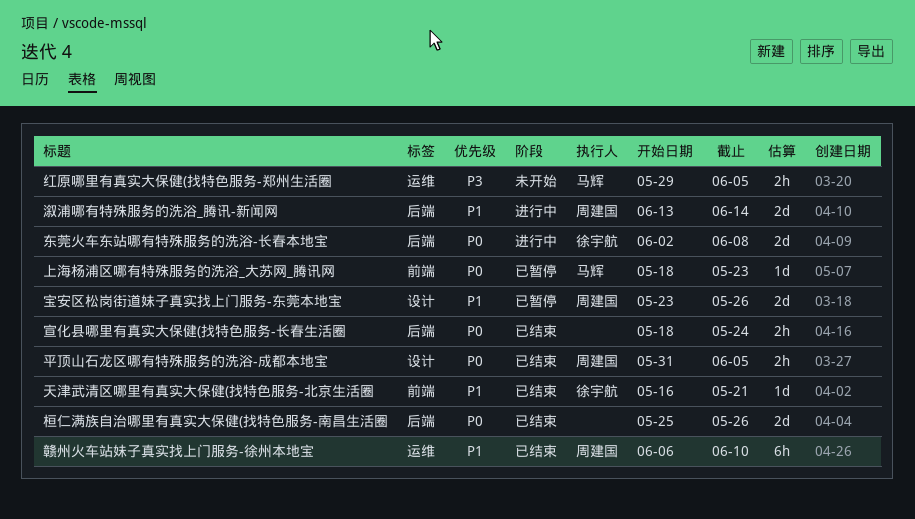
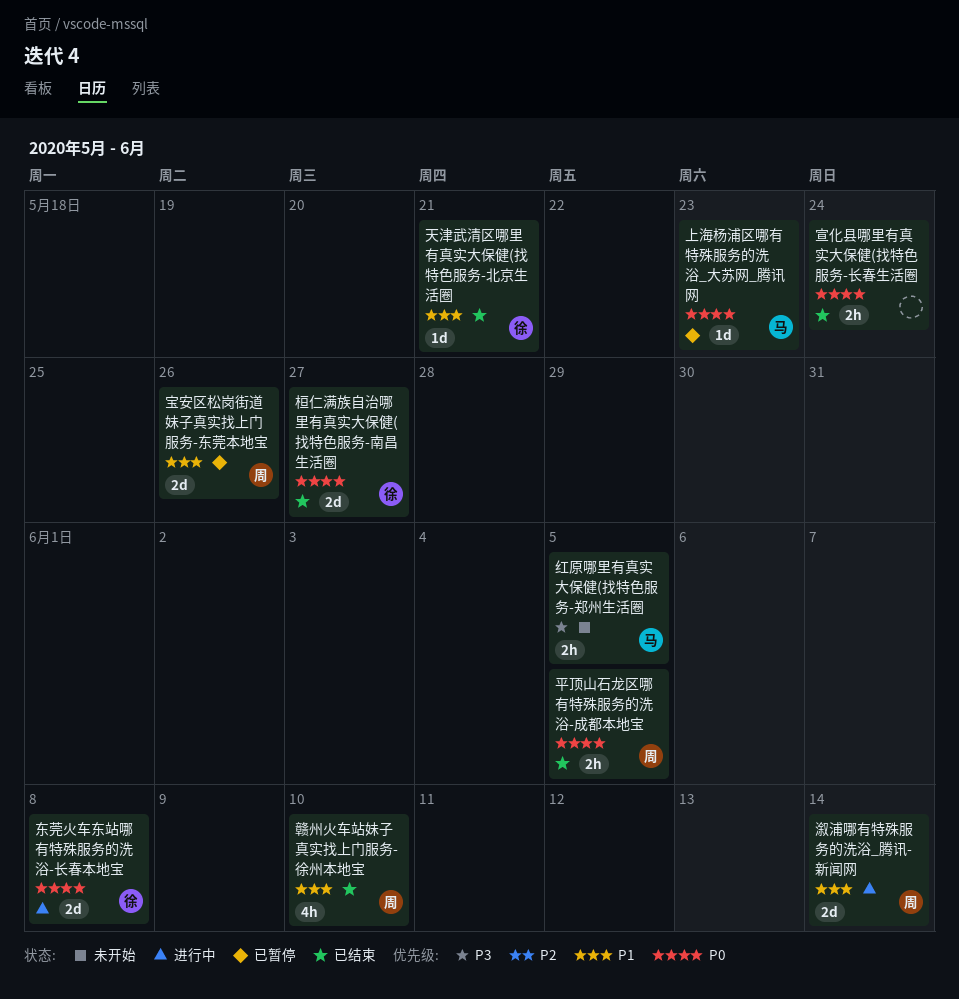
桓仁满族自治哪里有真实大保健(找特色服务-南昌生活圈, owner: none -> 徐宇航
桓仁满族自治哪里有真实大保健(找特色服务-南昌生活圈, due: May 26 -> May 27
赣州火车站妹子真实找上门服务-徐州本地宝, estimate: 6h -> 4h

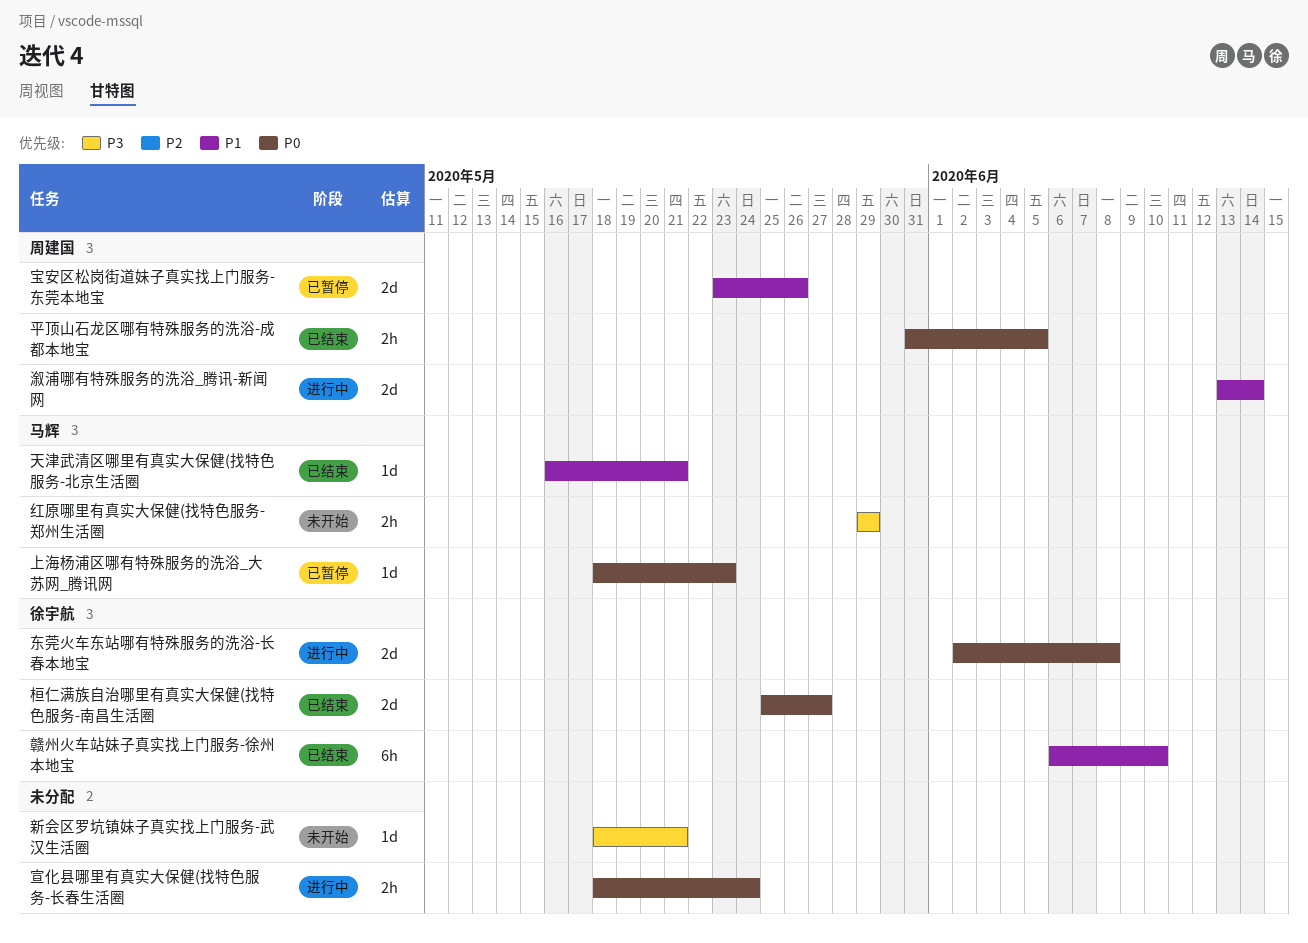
天津武清区哪里有真实大保健(找特色服务-北京生活圈, owner: 徐宇航 -> 马辉
宣化县哪里有真实大保健(找特色服务-长春生活圈, status: 已结束 -> 进行中
新会区罗坑镇妹子真实找上门服务-武汉生活圈: none -> present
红原哪里有真实大保健(找特色服务-郑州生活圈, due: Jun 5 -> May 29
赣州火车站妹子真实找上门服务-徐州本地宝, owner: 周建国 -> 徐宇航
赣州火车站妹子真实找上门服务-徐州本地宝, estimate: 4h -> 6h

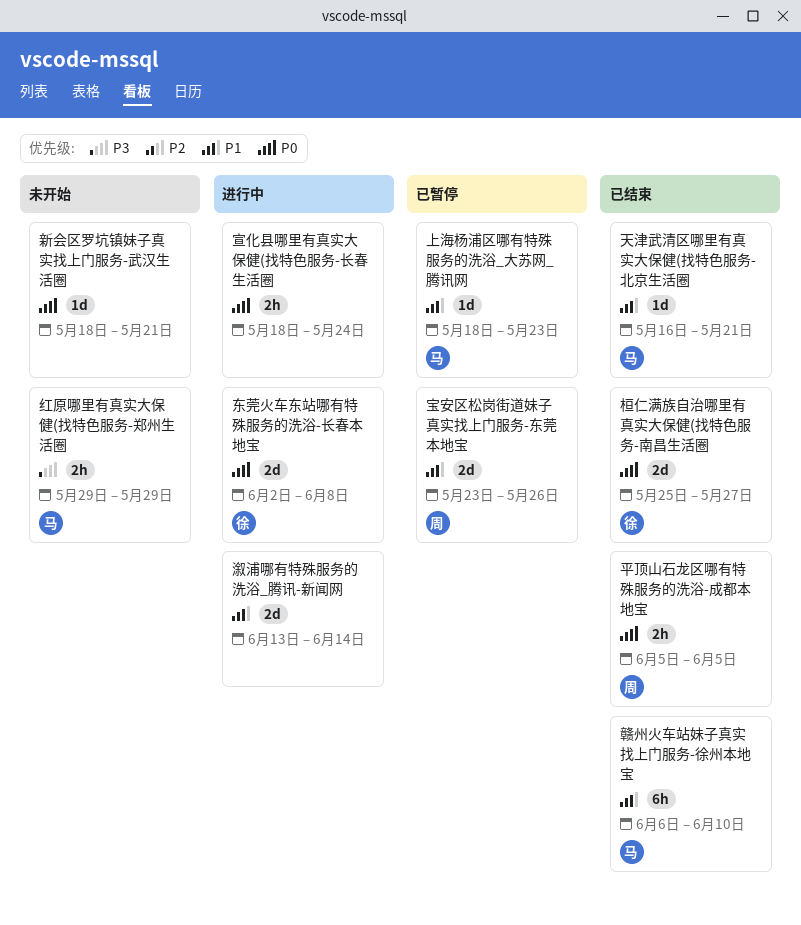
上海杨浦区哪有特殊服务的洗浴_大苏网_腾讯网, priority: P0 -> P1
平顶山石龙区哪有特殊服务的洗浴-成都本地宝, start: May 31 -> Jun 5
新会区罗坑镇妹子真实找上门服务-武汉生活圈, priority: P3 -> P0
溆浦哪有特殊服务的洗浴_腾讯-新闻网, owner: 周建国 -> none
赣州火车站妹子真实找上门服务-徐州本地宝, owner: 徐宇航 -> 马辉

